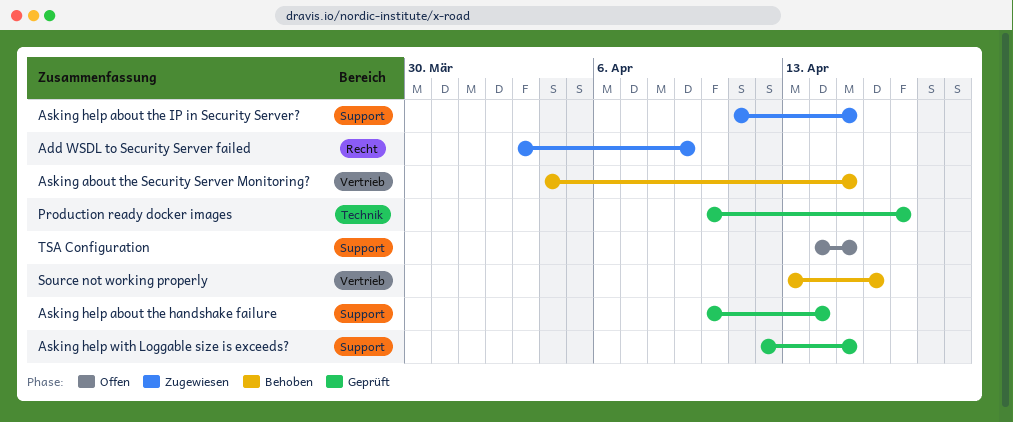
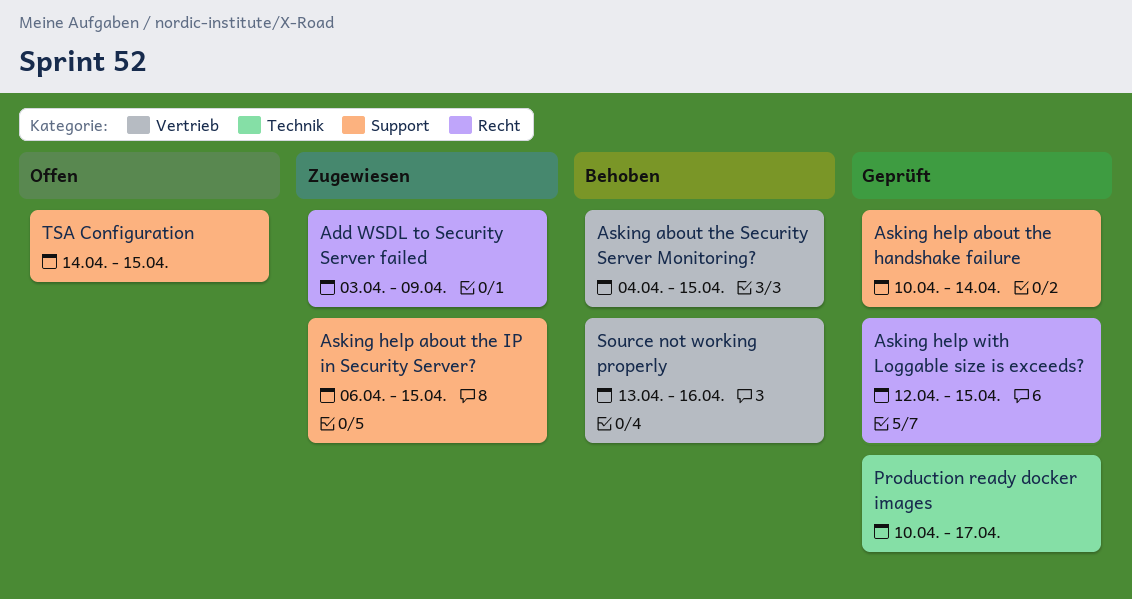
Asking help about the IP in Security Server?, start: Apr 11 -> Apr 6
Asking help with Loggable size is exceeds?, label: Support -> Recht

